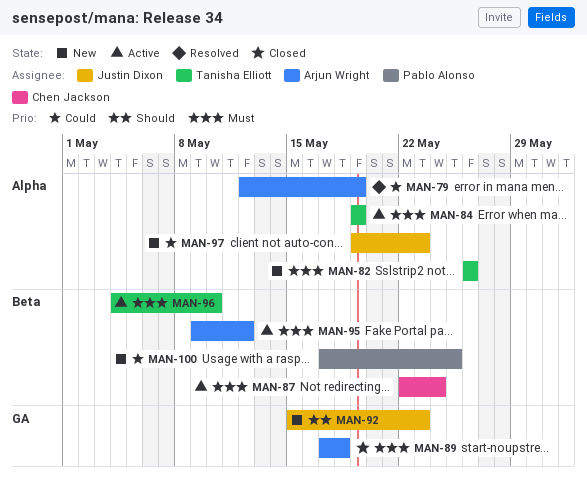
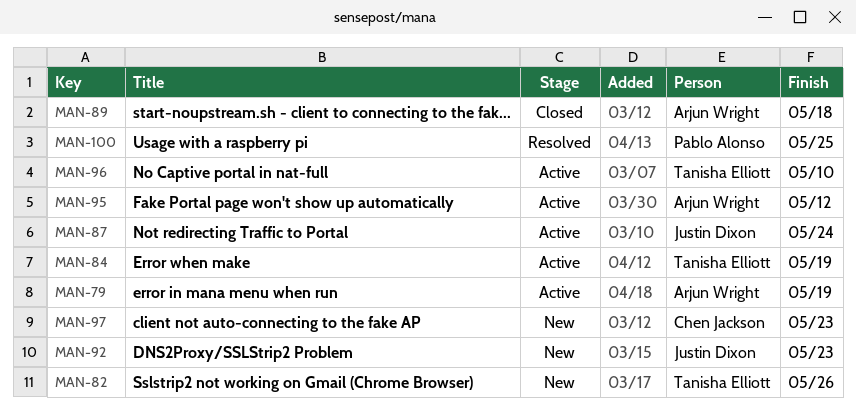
MAN-79, status: Resolved -> Active
MAN-87, owner: Chen Jackson -> Justin Dixon
MAN-97, owner: Justin Dixon -> Chen Jackson
MAN-100, status: New -> Resolved

